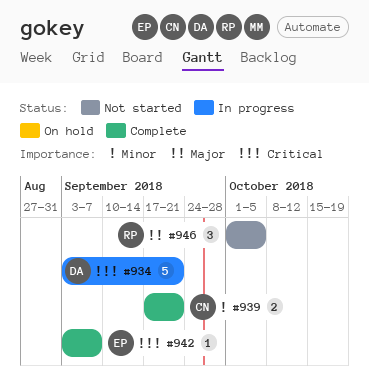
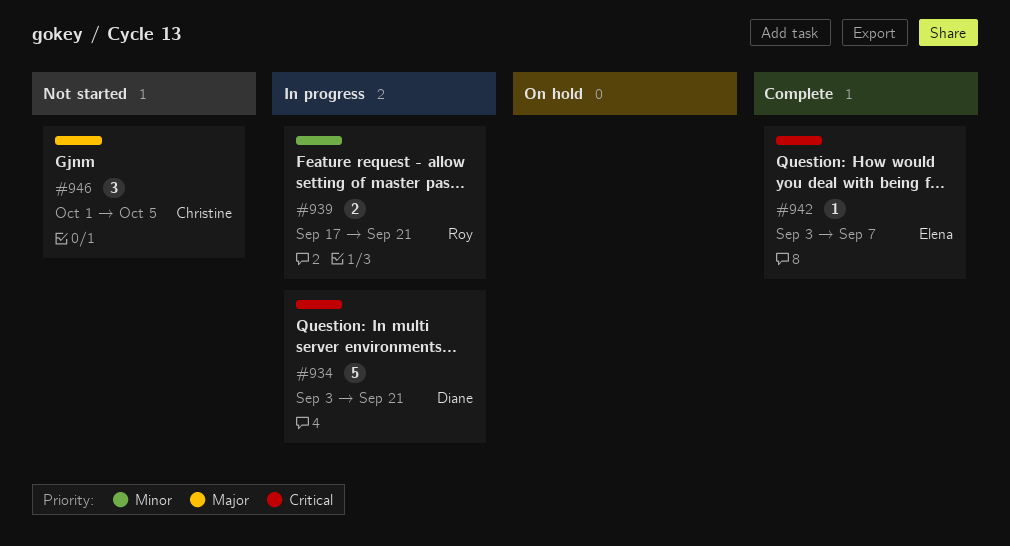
#939, status: Complete -> In progress
#939, owner: Christine -> Roy
#946, owner: Roy -> Christine

